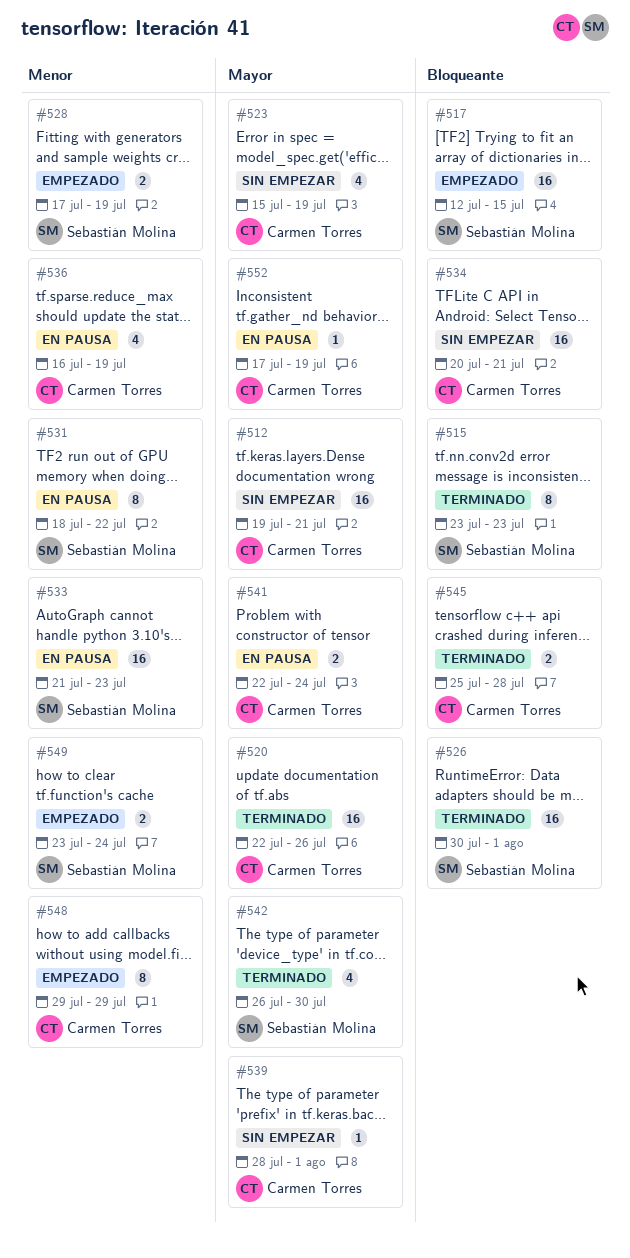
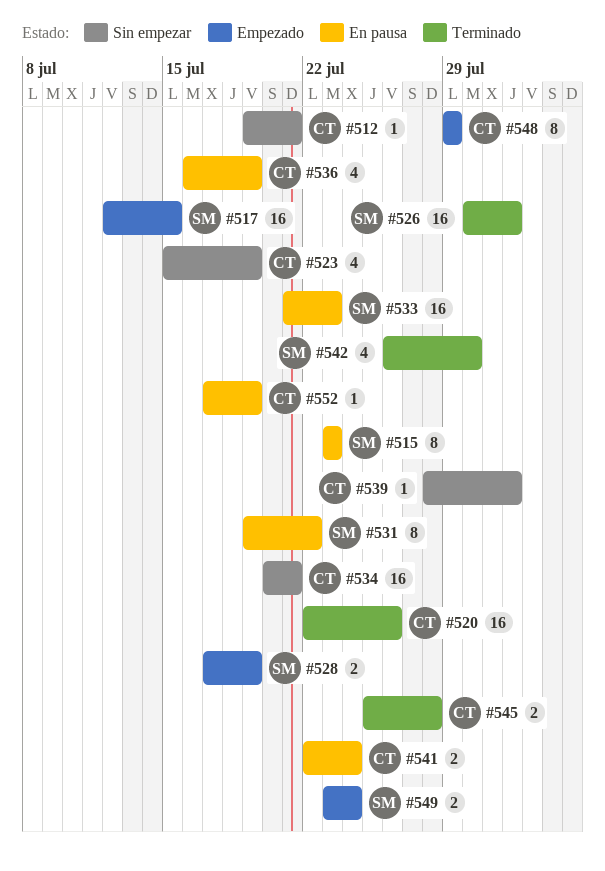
#512, estimate: 16 -> 1
#515, status: Terminado -> En pausa
#531, start: Jul 18 -> Jul 19

